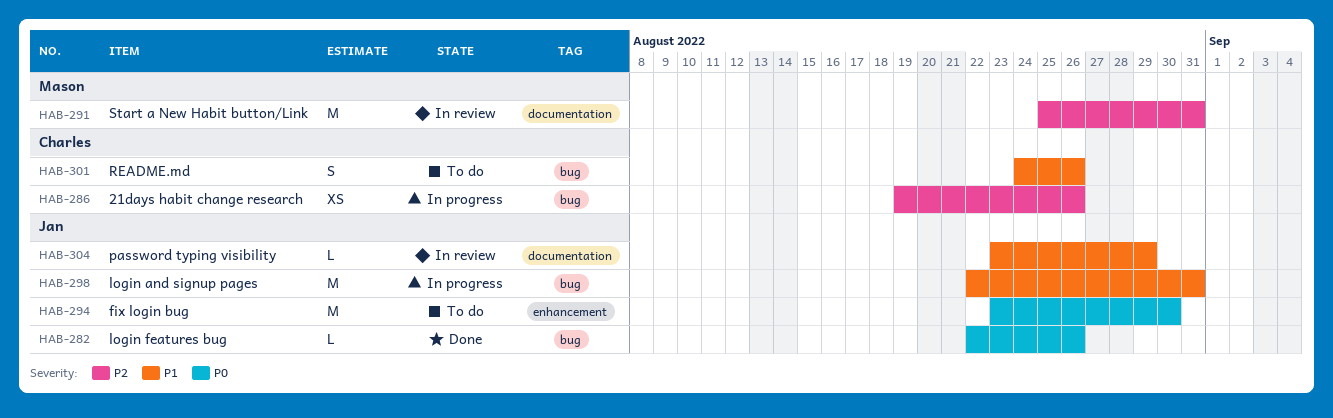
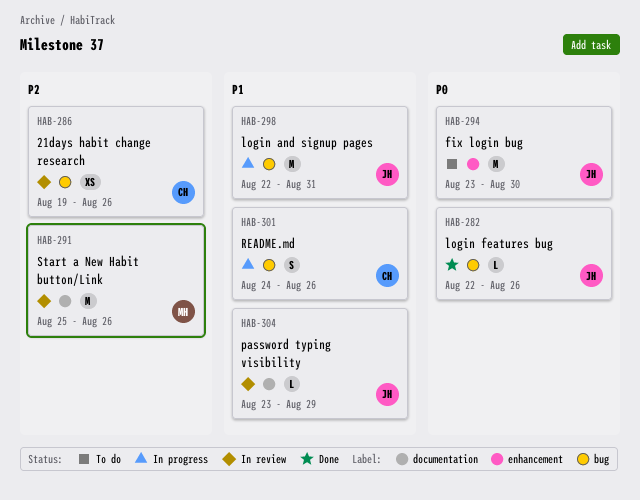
HAB-286, status: In progress -> In review
HAB-291, due: Aug 31 -> Aug 26
HAB-301, status: To do -> In progress

